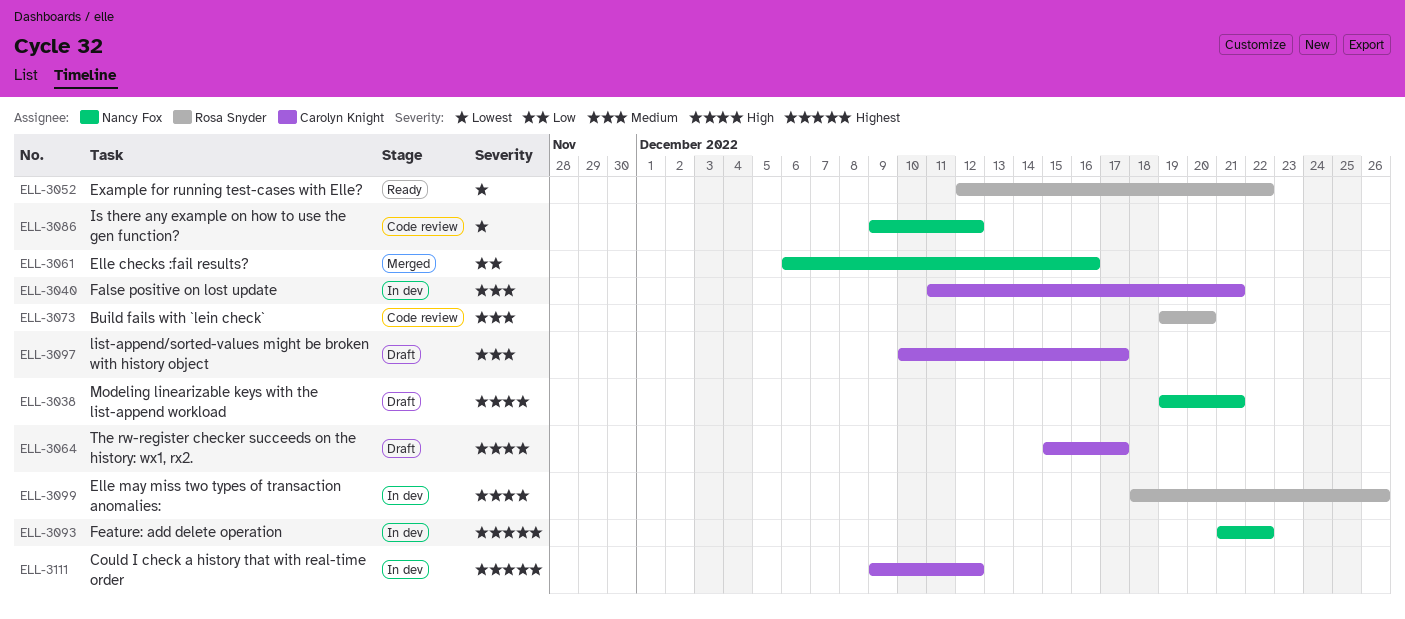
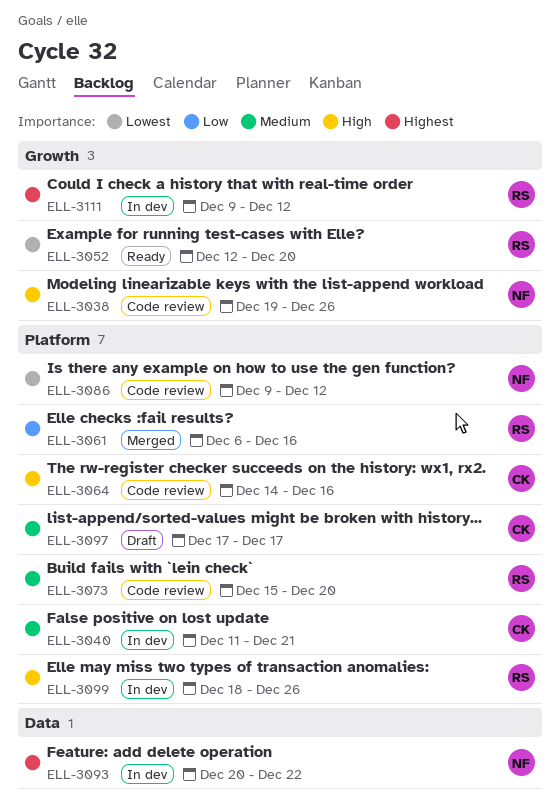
ELL-3038, status: Draft -> Code review
ELL-3038, due: Dec 21 -> Dec 26
ELL-3052, due: Dec 22 -> Dec 20
ELL-3061, owner: Nancy Fox -> Rosa Snyder
ELL-3064, status: Draft -> Code review
ELL-3064, start: Dec 15 -> Dec 14
ELL-3064, due: Dec 17 -> Dec 16
ELL-3073, start: Dec 19 -> Dec 15
ELL-3093, start: Dec 21 -> Dec 20
ELL-3097, start: Dec 10 -> Dec 17
ELL-3111, owner: Carolyn Knight -> Rosa Snyder

